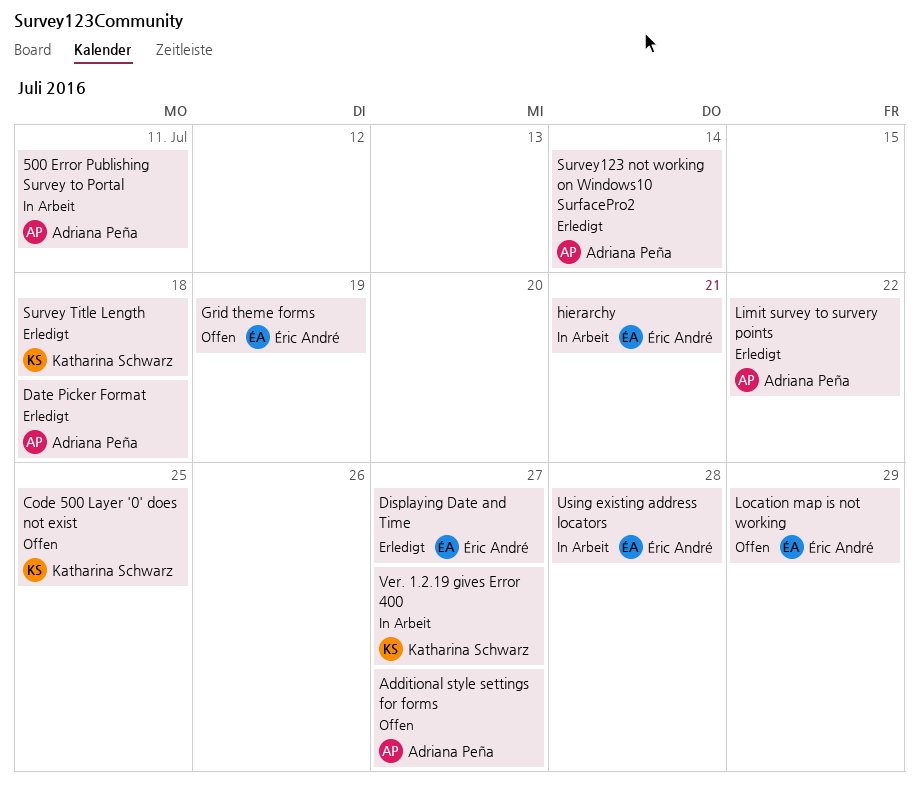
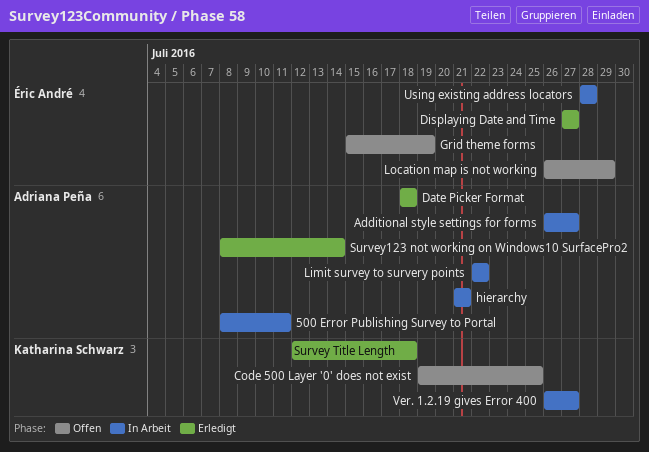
Additional style settings for forms, status: Offen -> In Arbeit
hierarchy, owner: Éric André -> Adriana Peña
Limit survey to survery points, status: Erledigt -> In Arbeit

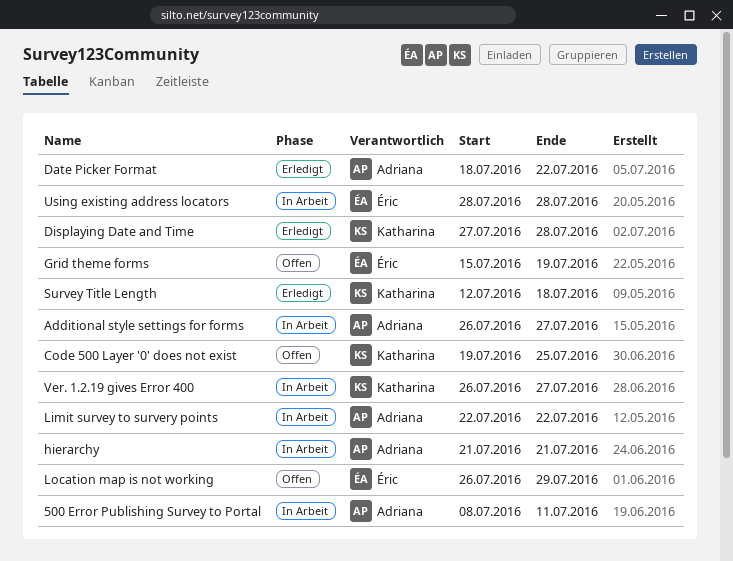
Date Picker Format, due: Jul 18 -> Jul 22
Displaying Date and Time, owner: Éric André -> Katharina Schwarz
Displaying Date and Time, due: Jul 27 -> Jul 28
Survey123 not working on Windows10 SurfacePro2: present -> none

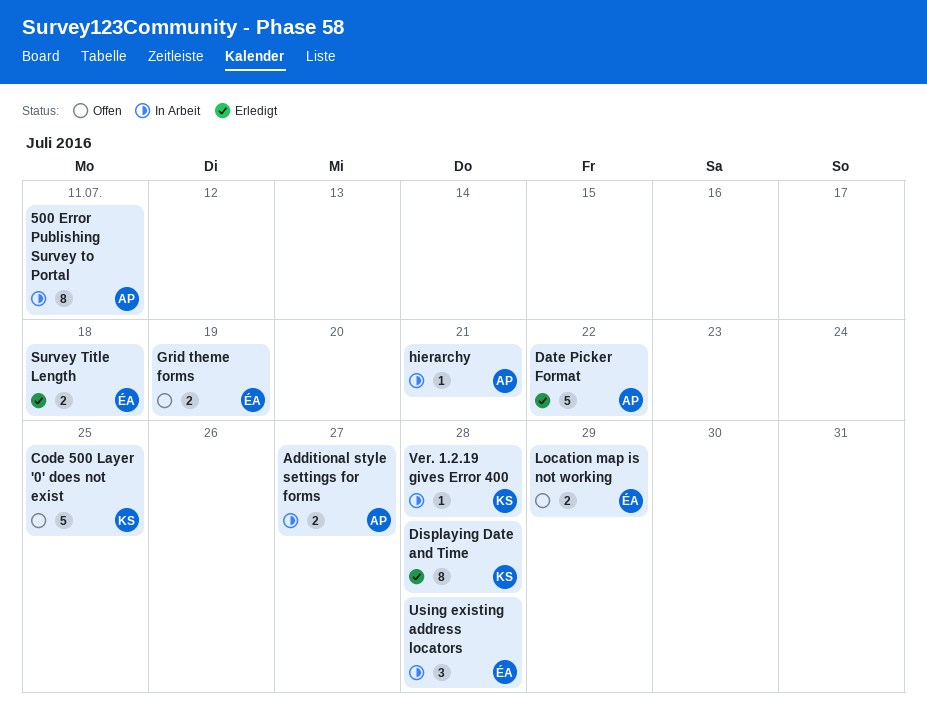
Limit survey to survery points: present -> none
Survey Title Length, owner: Katharina -> Éric
Ver. 1.2.19 gives Error 400, due: Jul 27 -> Jul 28

